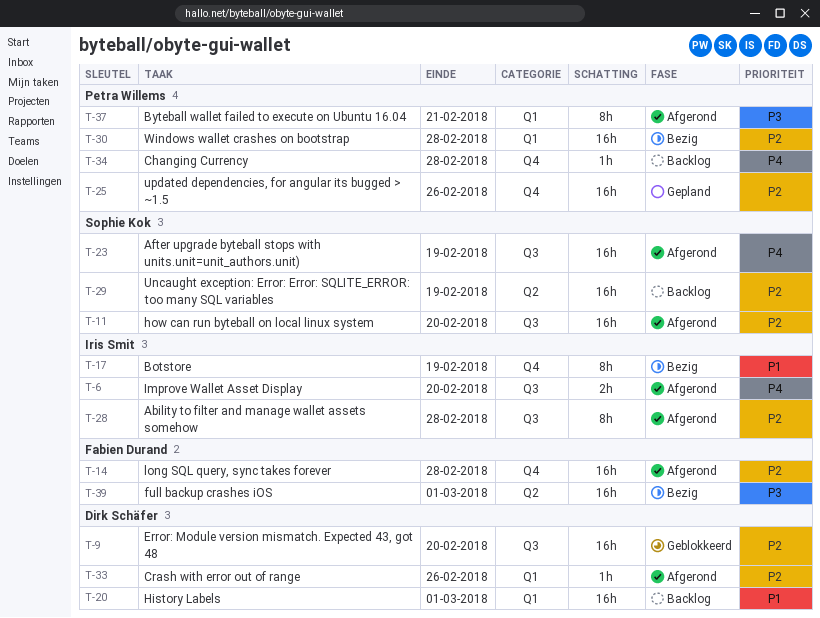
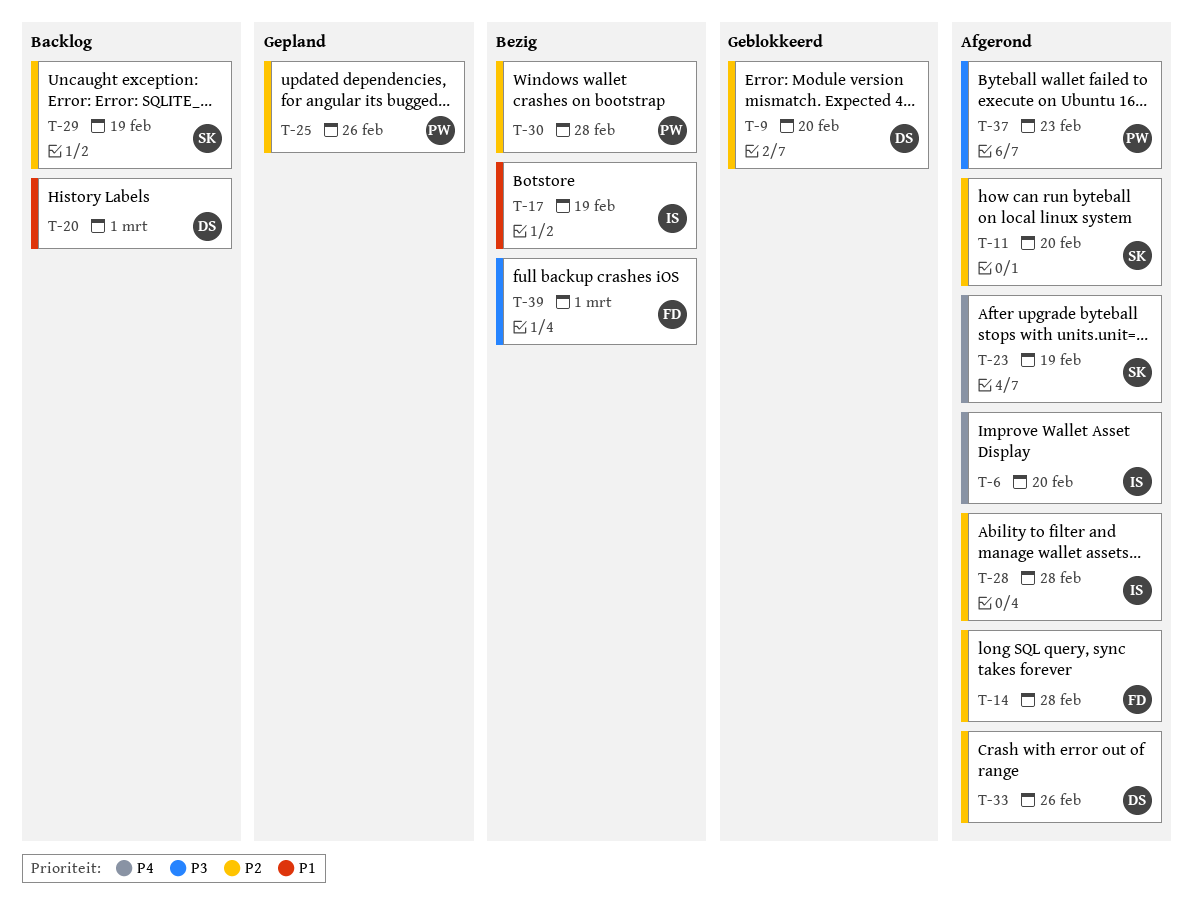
T-34: present -> none
T-37, due: Feb 21 -> Feb 23

